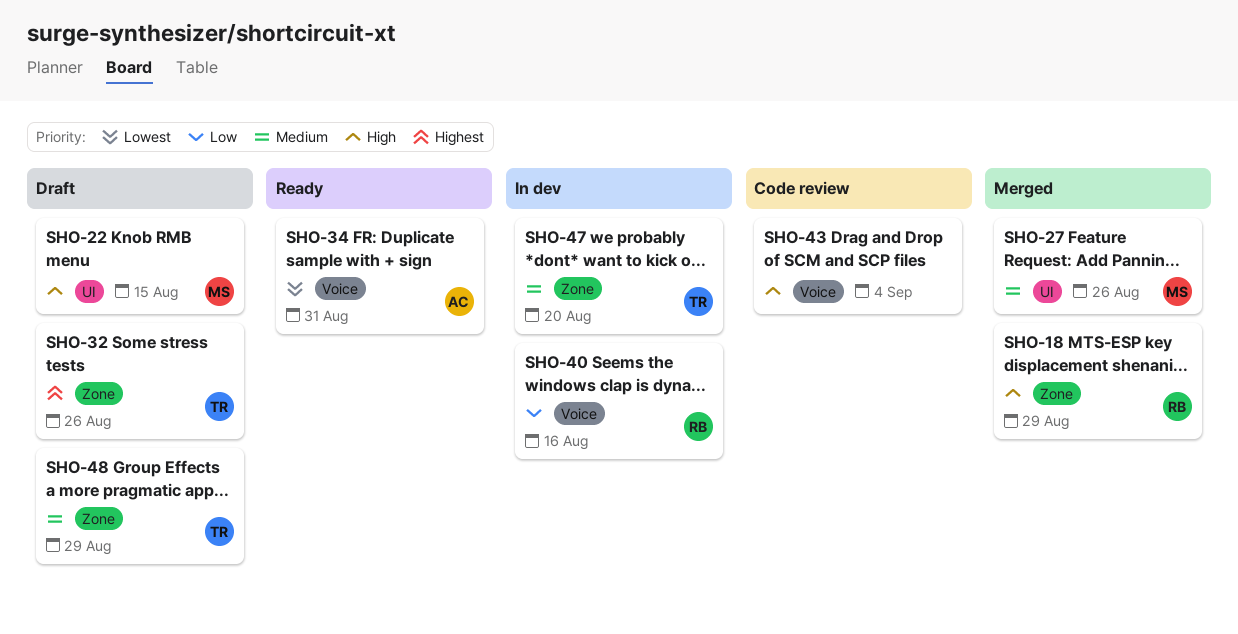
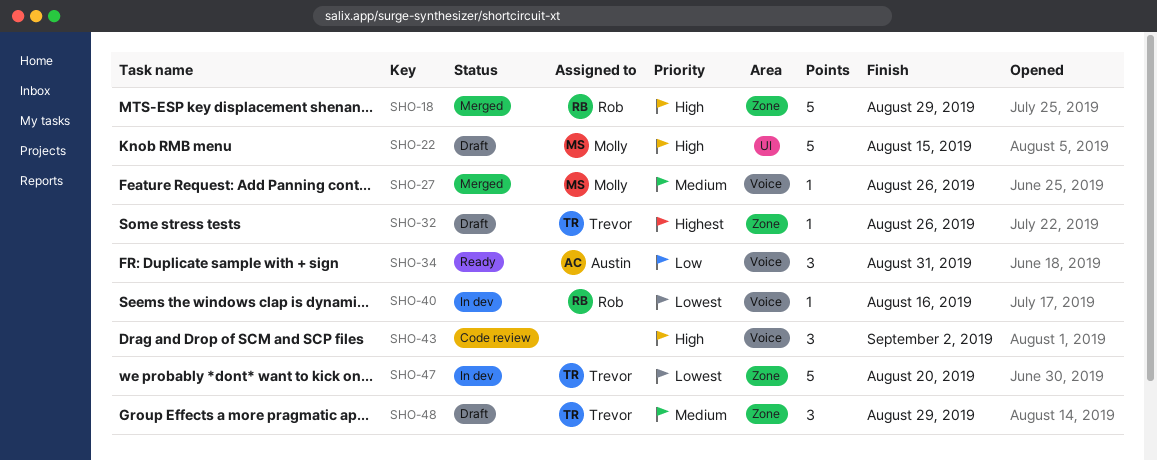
SHO-27, label: UI -> Voice
SHO-34, priority: Lowest -> Low
SHO-40, priority: Low -> Lowest
SHO-43, due: Sep 4 -> Sep 2
SHO-47, priority: Medium -> Lowest

